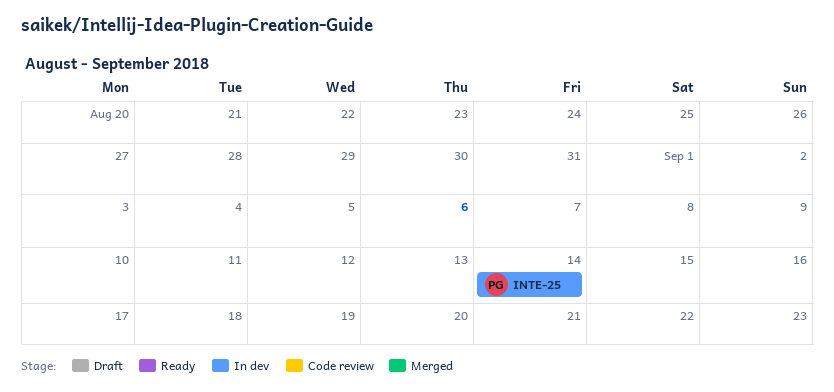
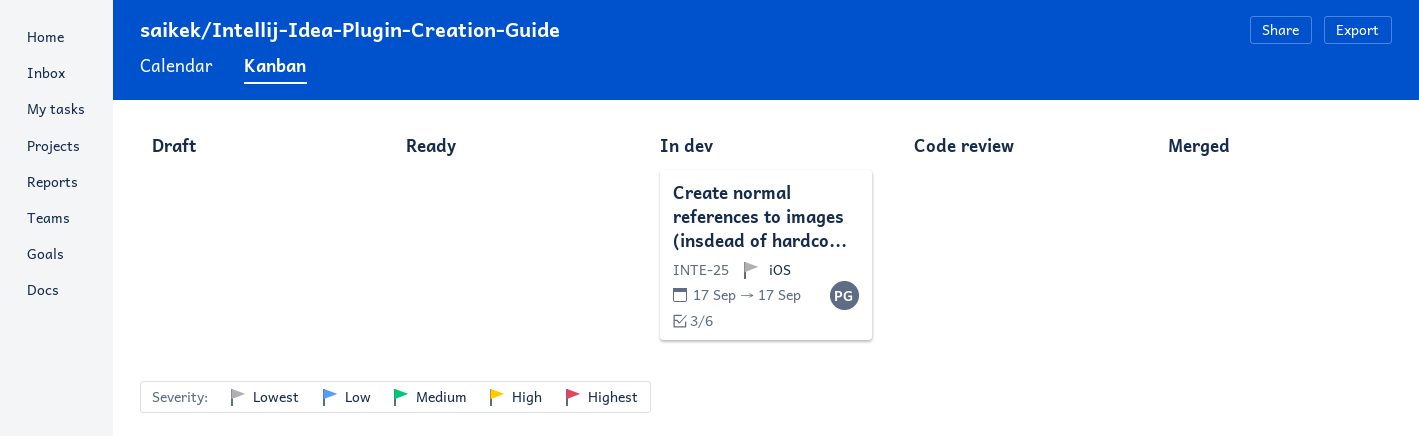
INTE-25, start: Sep 14 -> Sep 17
INTE-25, due: Sep 14 -> Sep 17

